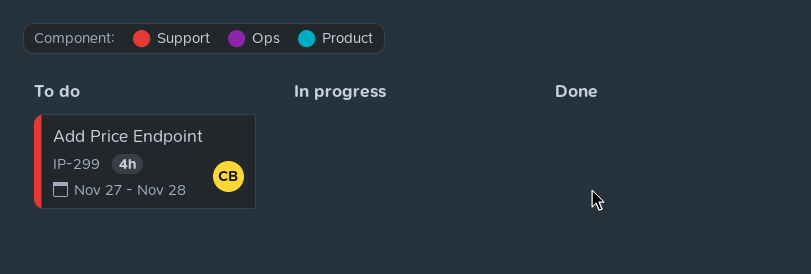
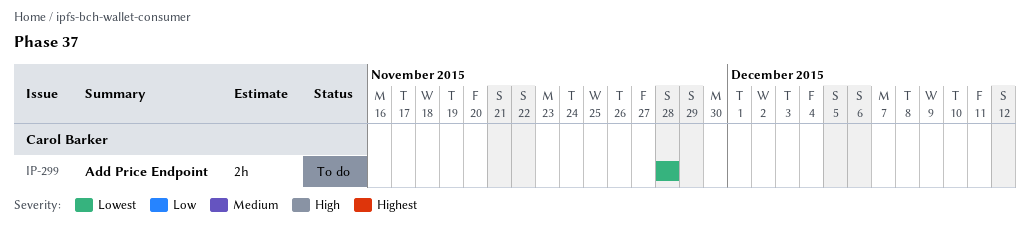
IP-299, estimate: 4h -> 2h
IP-299, start: Nov 27 -> Nov 28

